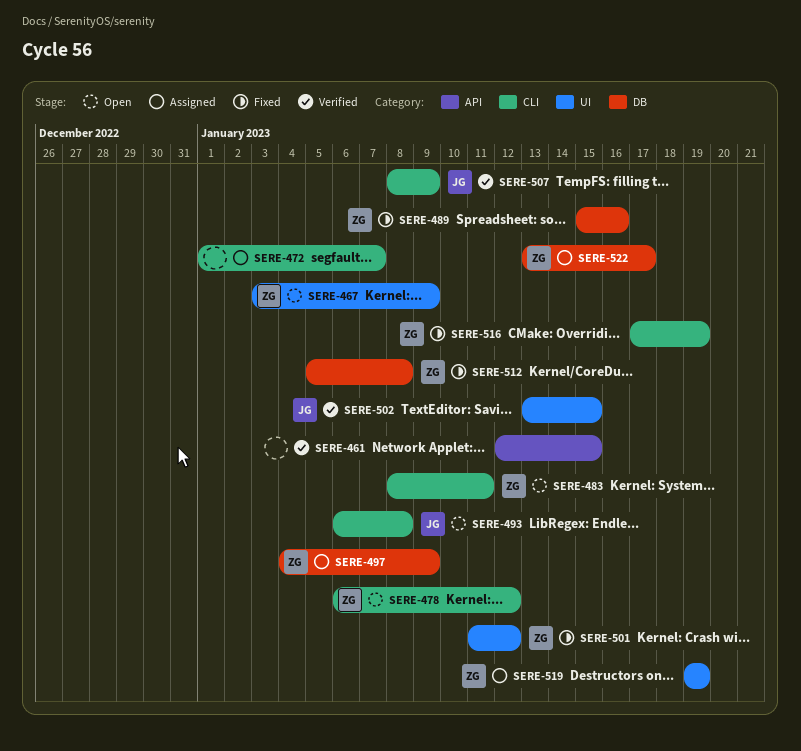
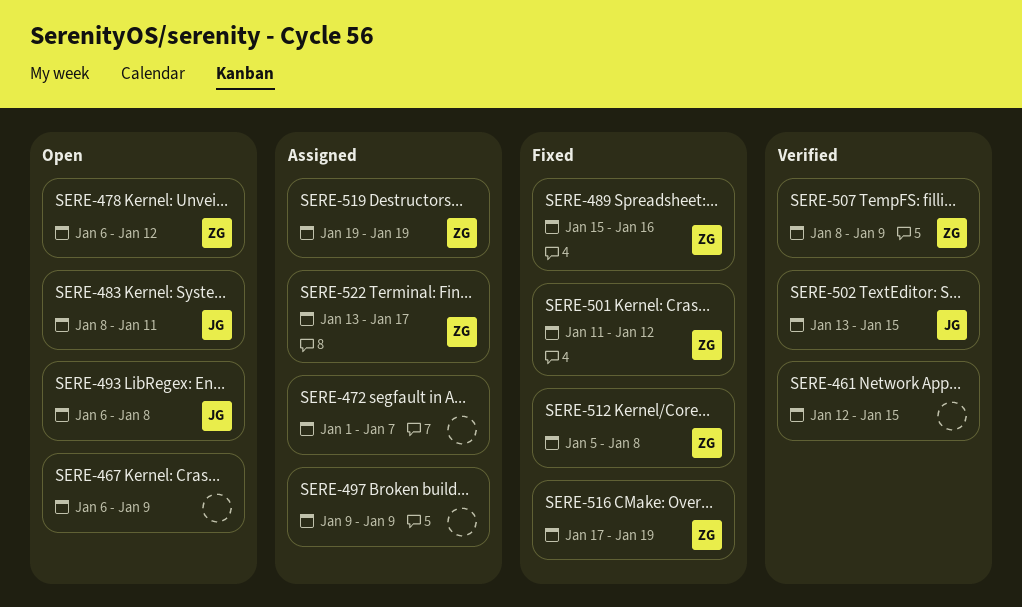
SERE-467, owner: ZG -> none
SERE-467, start: Jan 3 -> Jan 6
SERE-483, owner: ZG -> JG
SERE-497, owner: ZG -> none
SERE-497, start: Jan 4 -> Jan 9
SERE-507, owner: JG -> ZG

